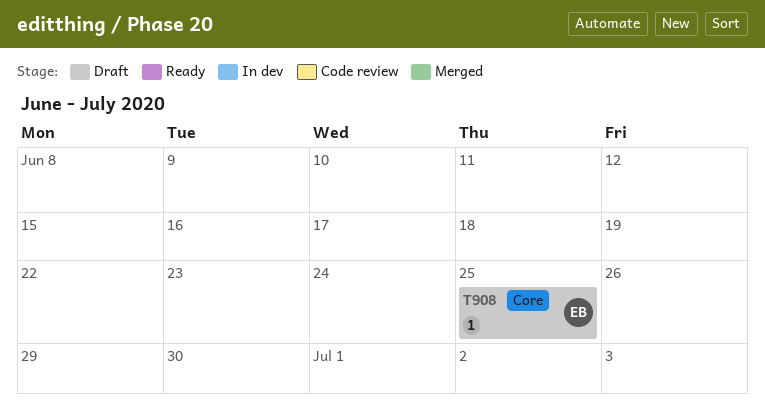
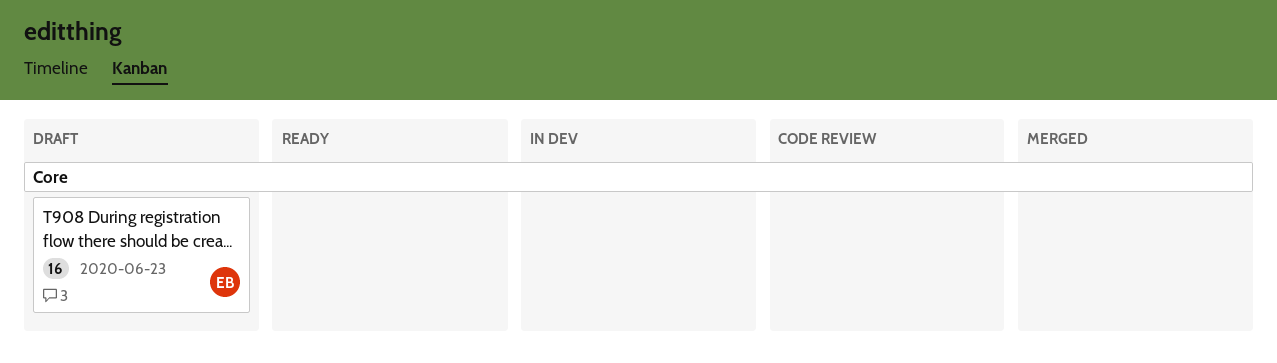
T908, estimate: 1 -> 16
T908, due: Jun 25 -> Jun 23

